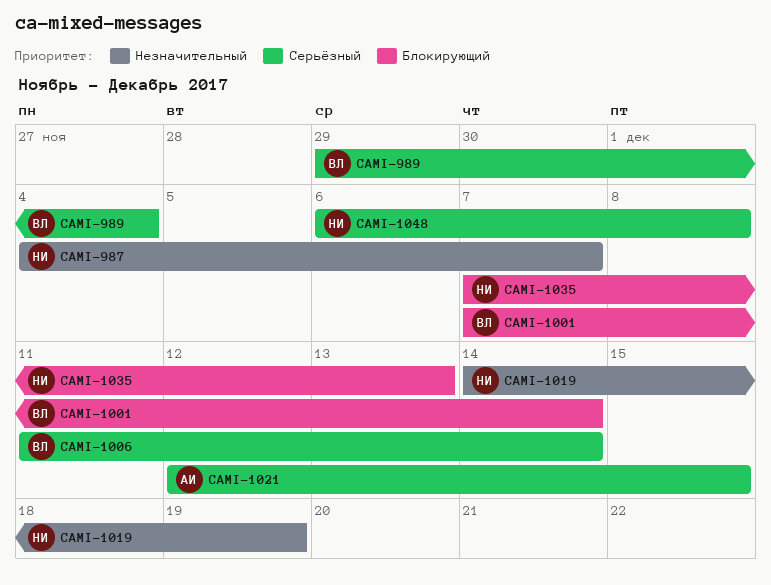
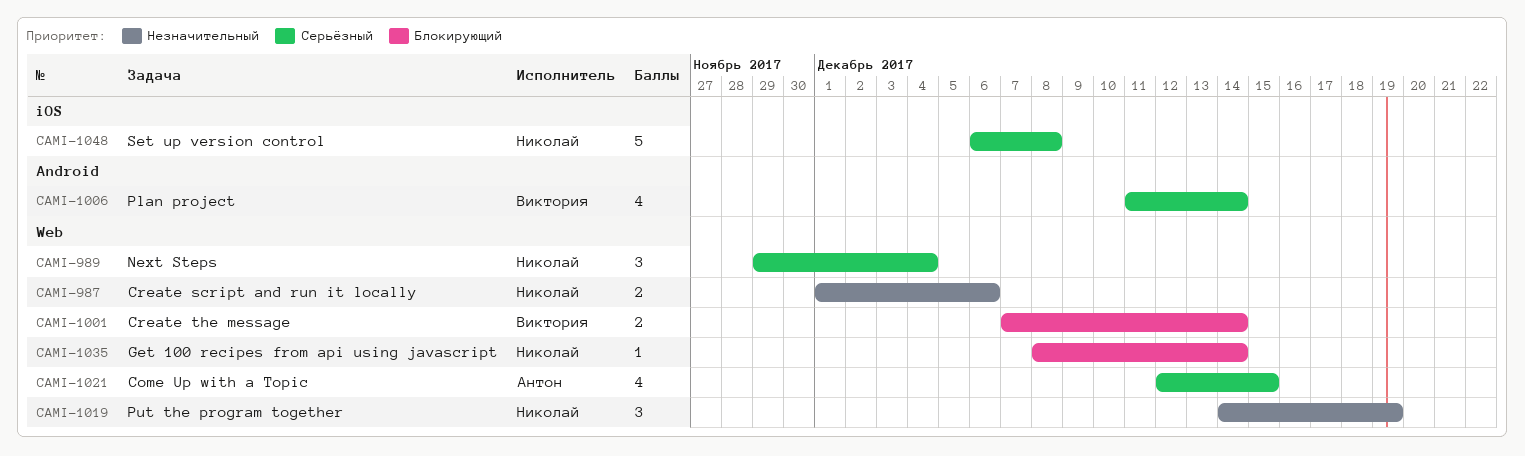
CAMI-987, start: Dec 4 -> Dec 1
CAMI-987, due: Dec 7 -> Dec 6
CAMI-989, owner: Виктория -> Николай
CAMI-1035, start: Dec 7 -> Dec 8
CAMI-1035, due: Dec 13 -> Dec 14

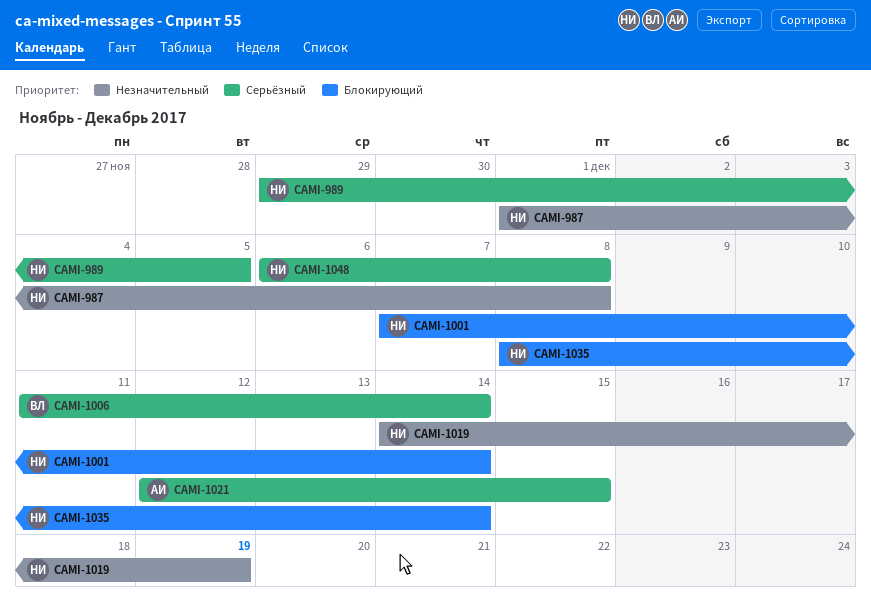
CAMI-987, due: Dec 6 -> Dec 8
CAMI-989, due: Dec 4 -> Dec 5
CAMI-1001, owner: Виктория -> Николай

